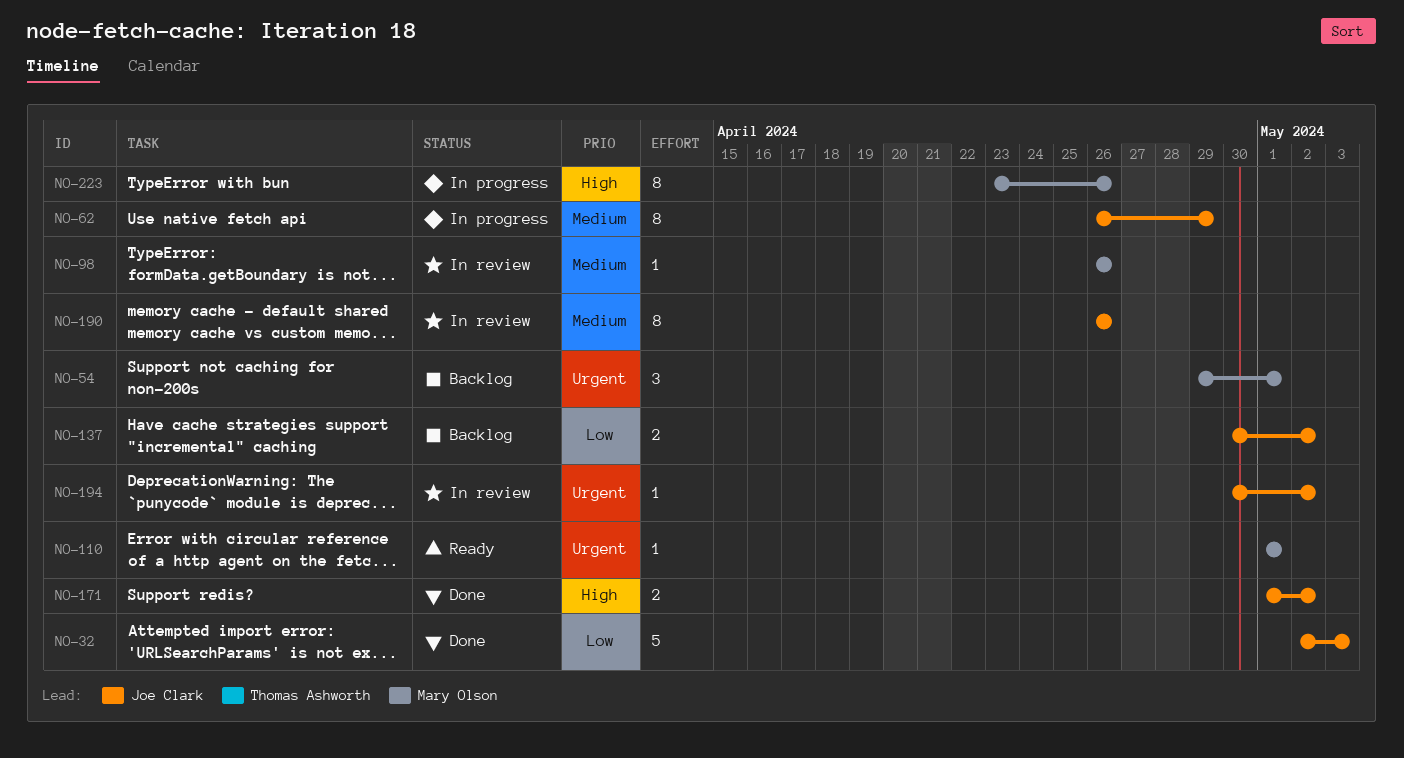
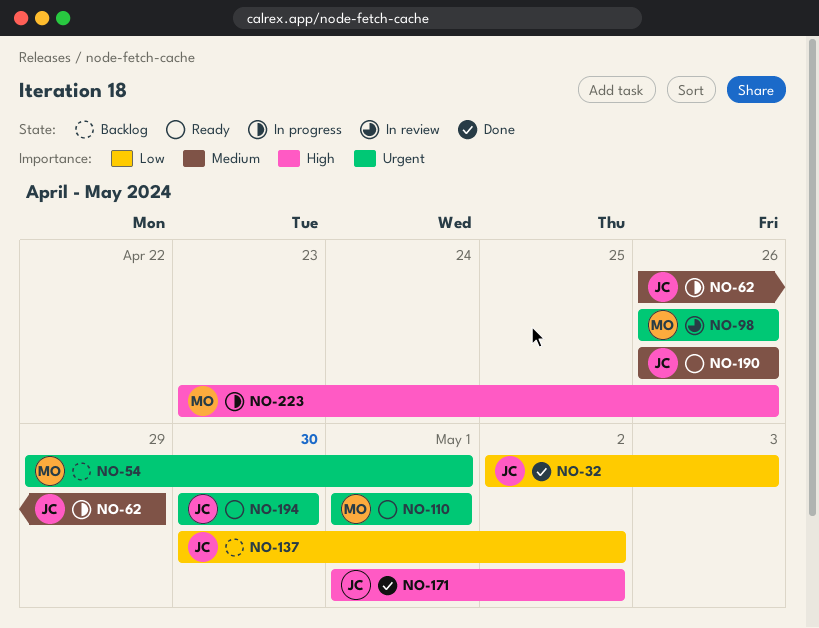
NO-98, priority: Medium -> Urgent
NO-190, status: In review -> Ready
NO-194, status: In review -> Ready
NO-194, due: May 2 -> Apr 30

